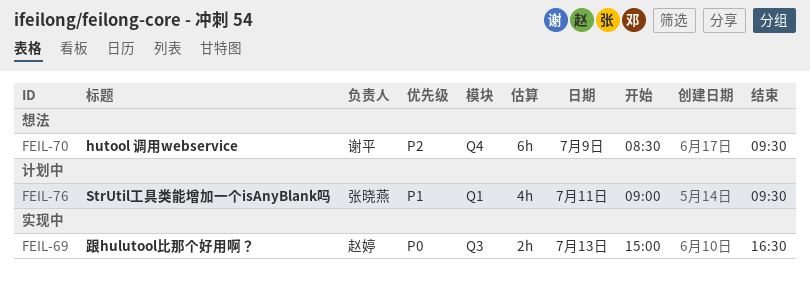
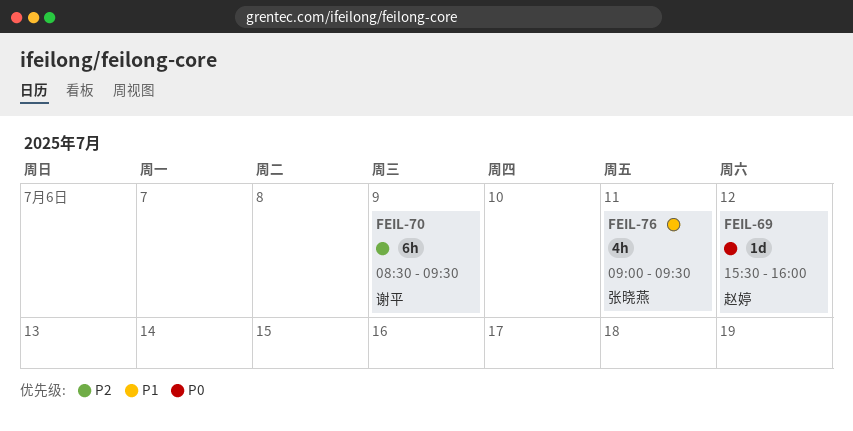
FEIL-69, estimate: 2h -> 1d
FEIL-69, day: Jul 13 -> Jul 12
FEIL-69, begins: 15:00 -> 15:30
FEIL-69, ends: 16:30 -> 16:00

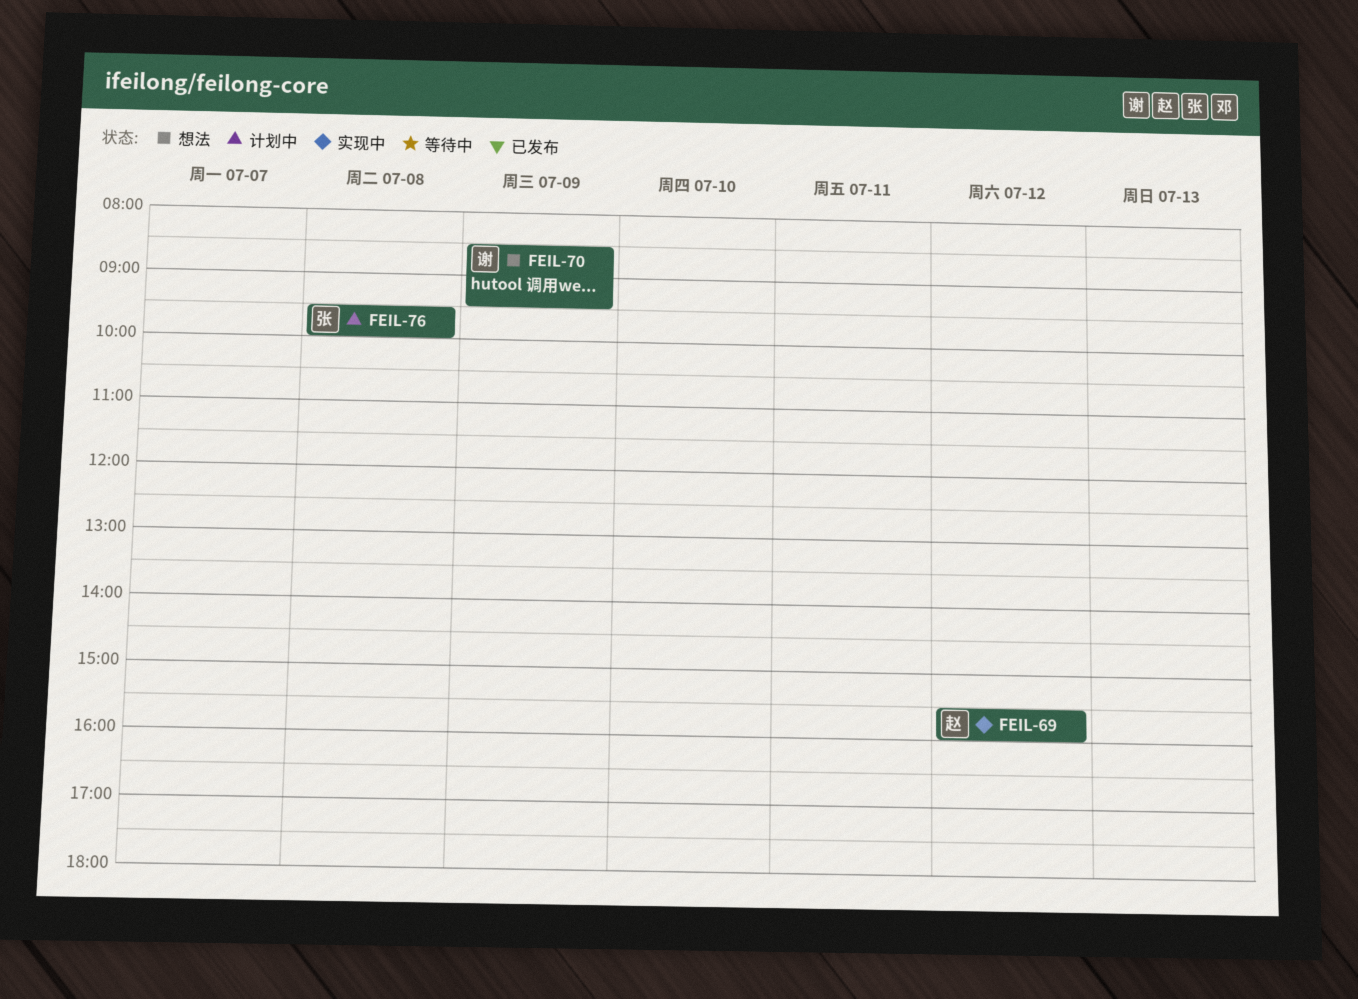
FEIL-76, day: Jul 11 -> Jul 8
FEIL-76, begins: 09:00 -> 09:30
FEIL-76, ends: 09:30 -> 10:00

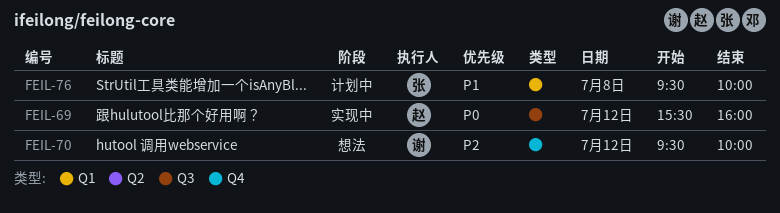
FEIL-70, day: Jul 9 -> Jul 12
FEIL-70, begins: 08:30 -> 09:30
FEIL-70, ends: 09:30 -> 10:00

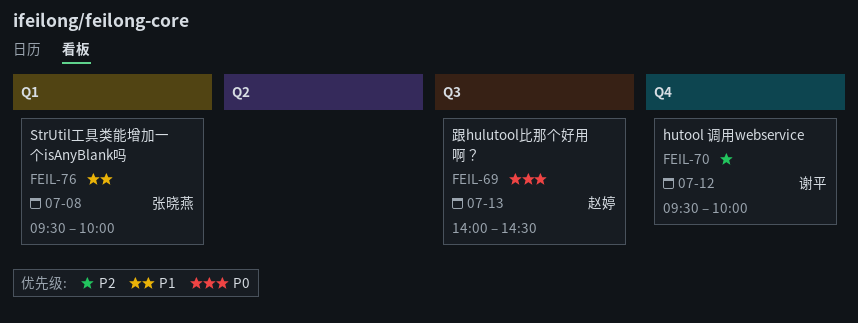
FEIL-69, day: Jul 12 -> Jul 13
FEIL-69, begins: 15:30 -> 14:00
FEIL-69, ends: 16:00 -> 14:30

